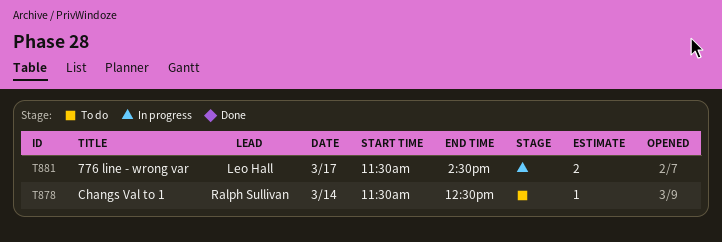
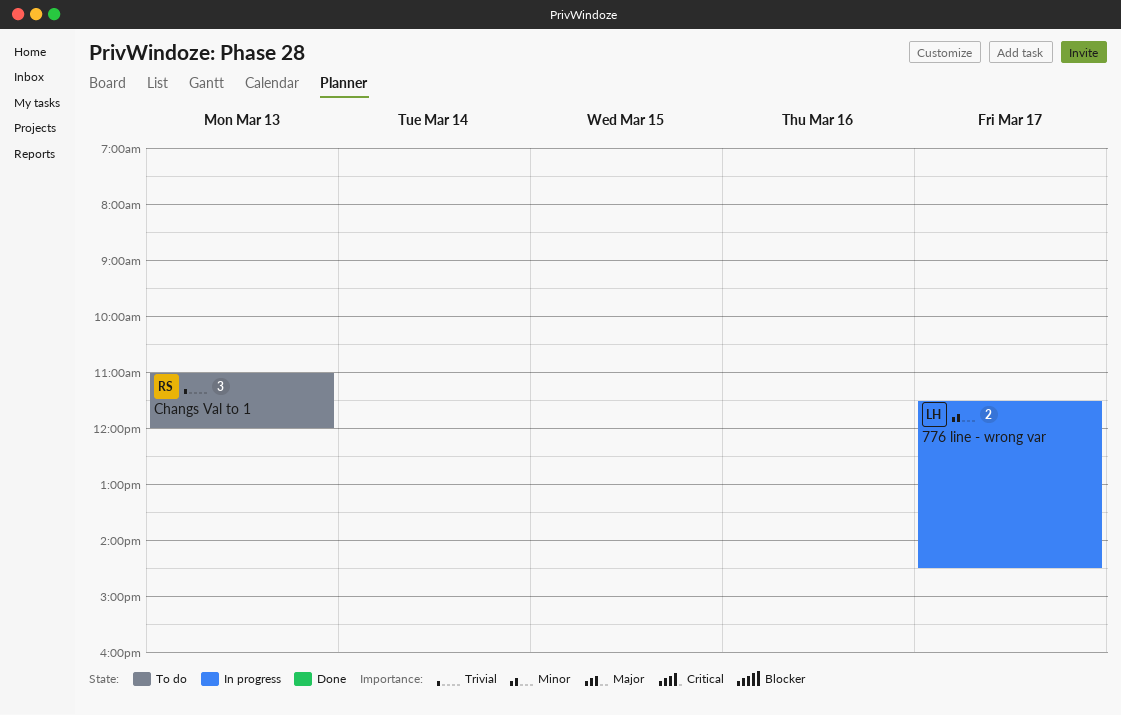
Changs Val to 1, estimate: 1 -> 3
Changs Val to 1, day: Mar 14 -> Mar 13
Changs Val to 1, begins: 11:30 -> 11:00
Changs Val to 1, ends: 12:30 -> 12:00

